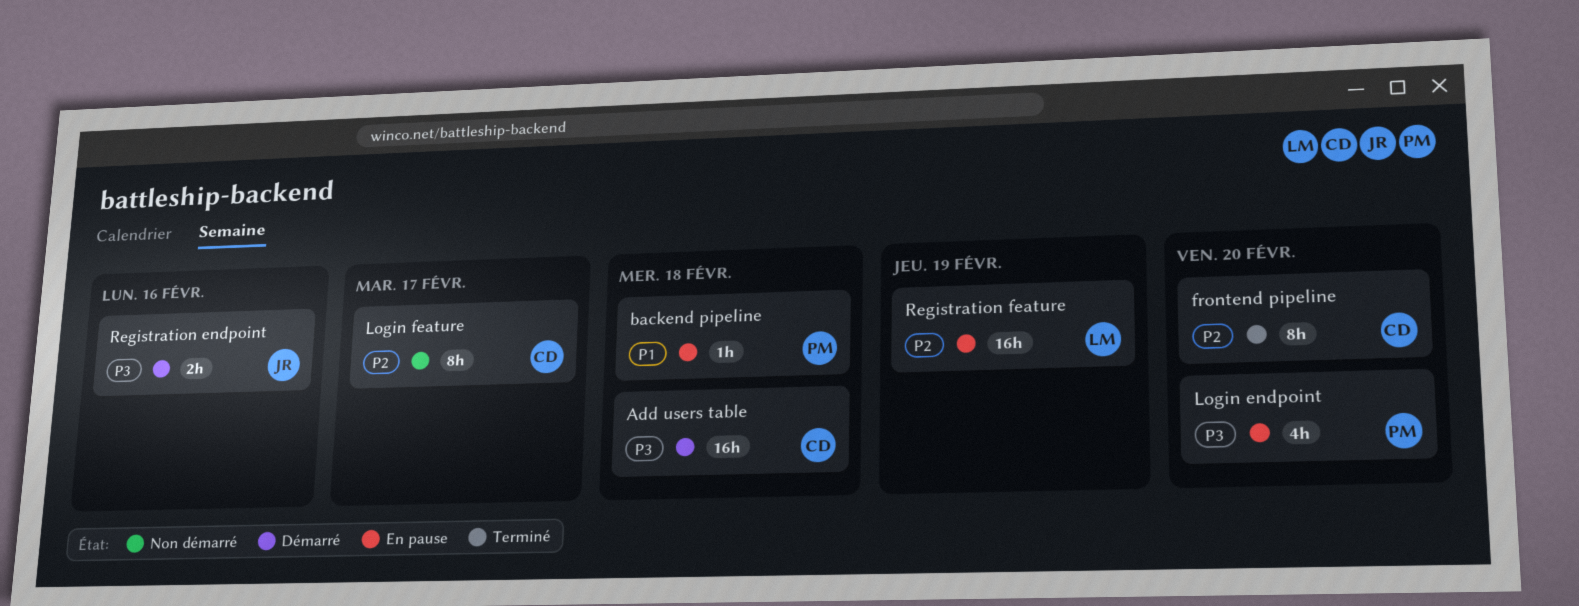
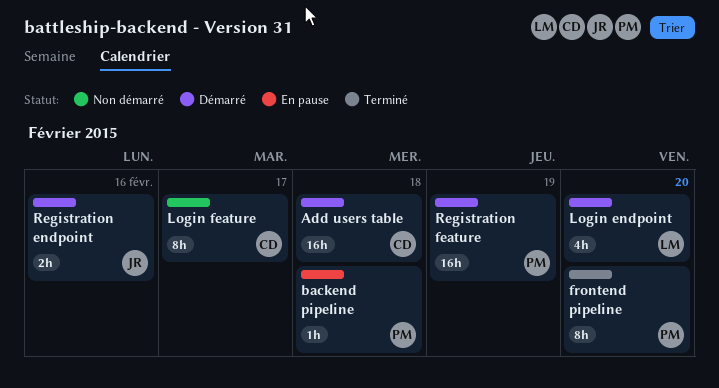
frontend pipeline, owner: CD -> PM
Login endpoint, status: En pause -> Démarré
Login endpoint, owner: PM -> LM
Registration feature, status: En pause -> Démarré
Registration feature, owner: LM -> PM

